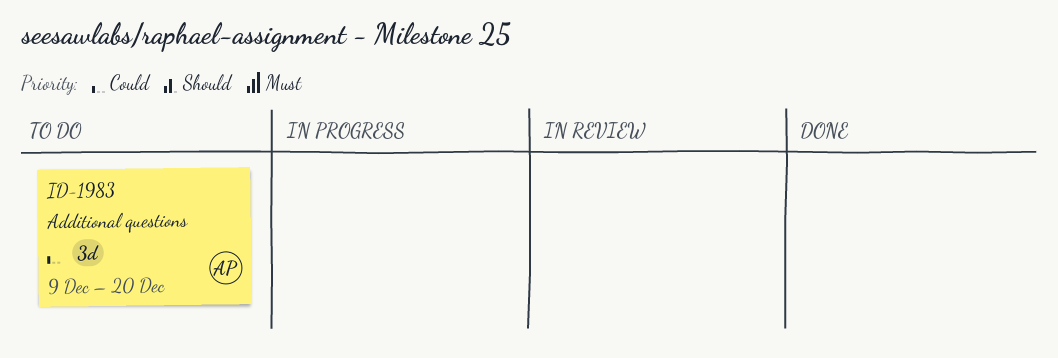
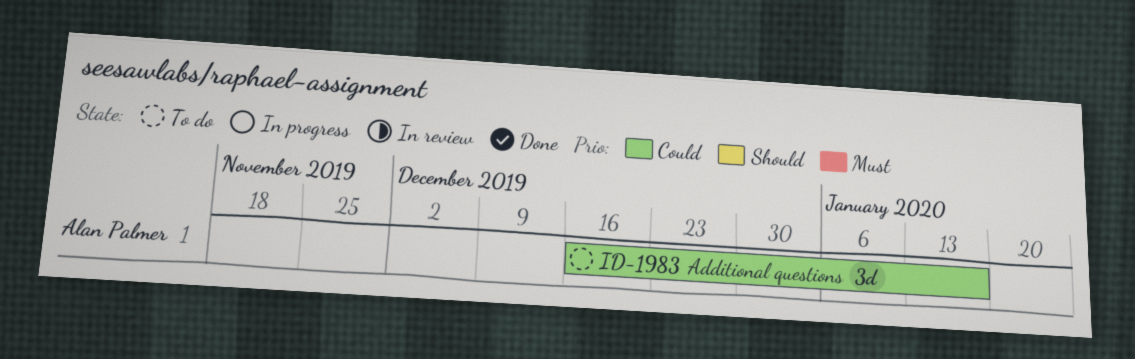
ID-1983, start: Dec 9 -> Dec 16
ID-1983, due: Dec 20 -> Jan 17

